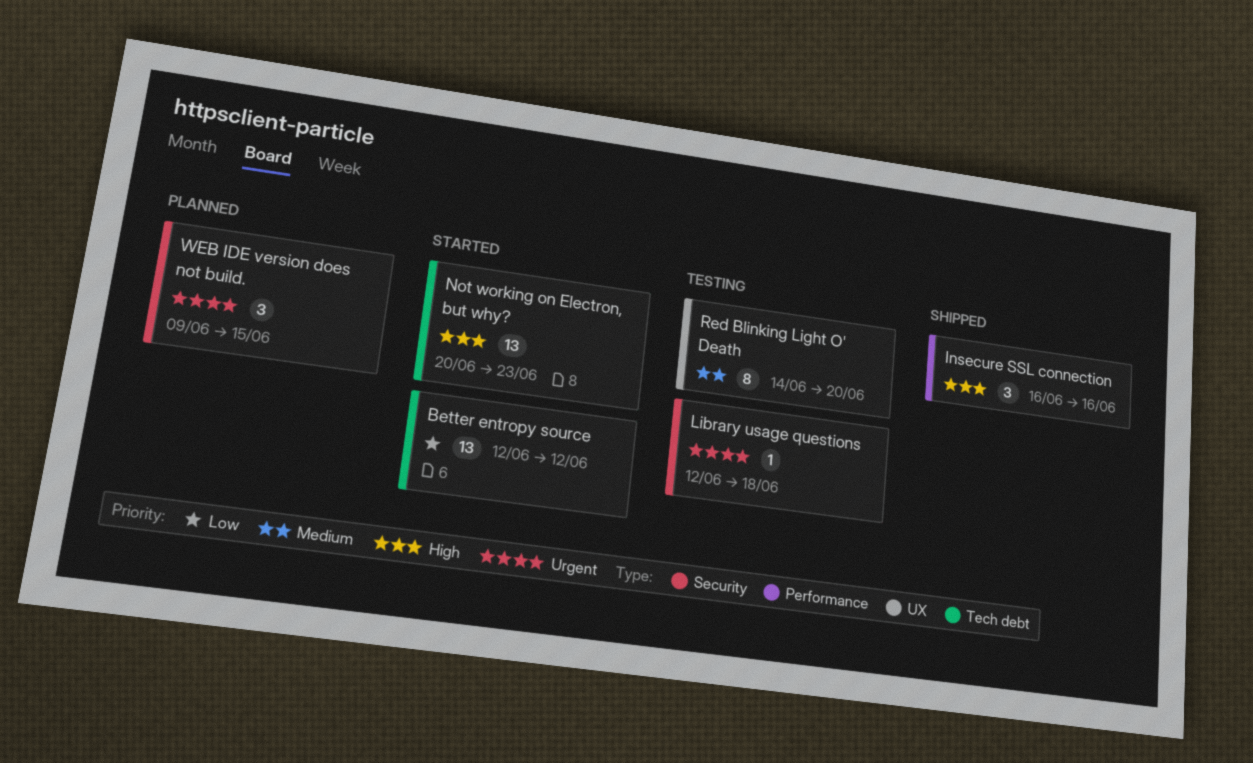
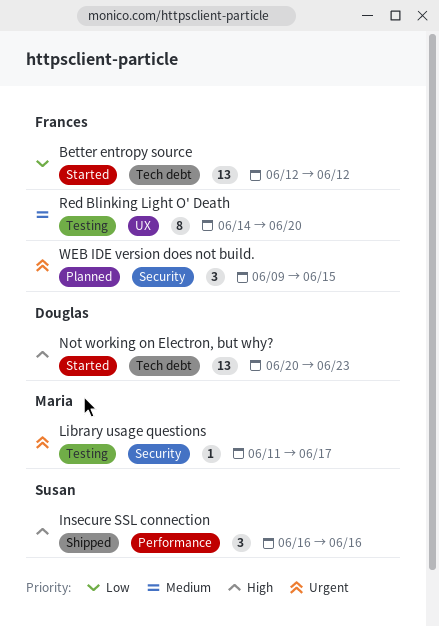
Library usage questions, start: Jun 12 -> Jun 11
Library usage questions, due: Jun 18 -> Jun 17

